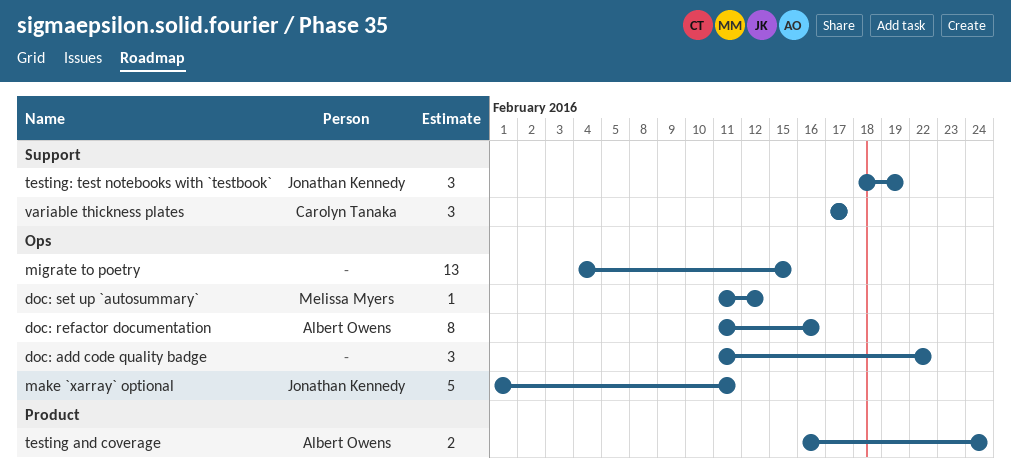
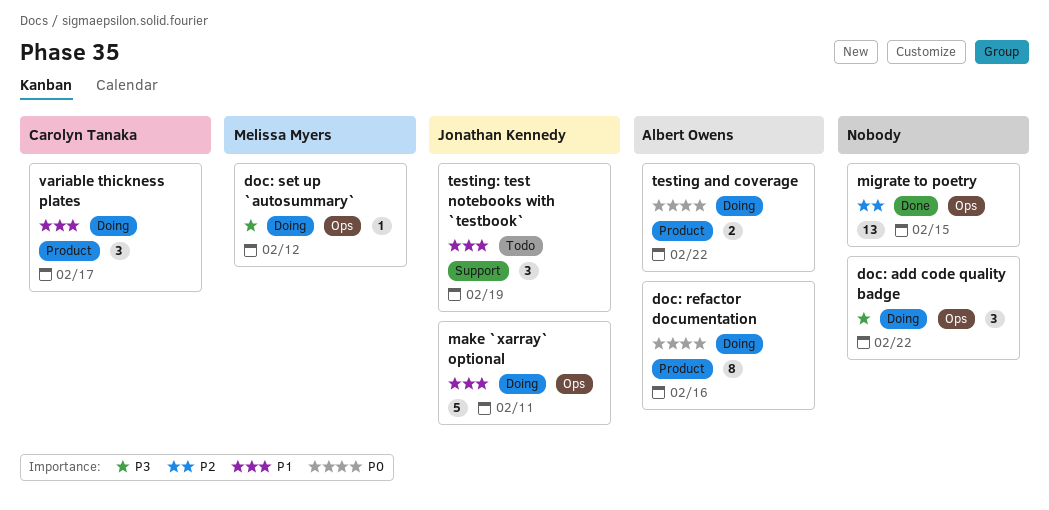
doc: refactor documentation, label: Ops -> Product
testing and coverage, due: Feb 24 -> Feb 22
variable thickness plates, label: Support -> Product

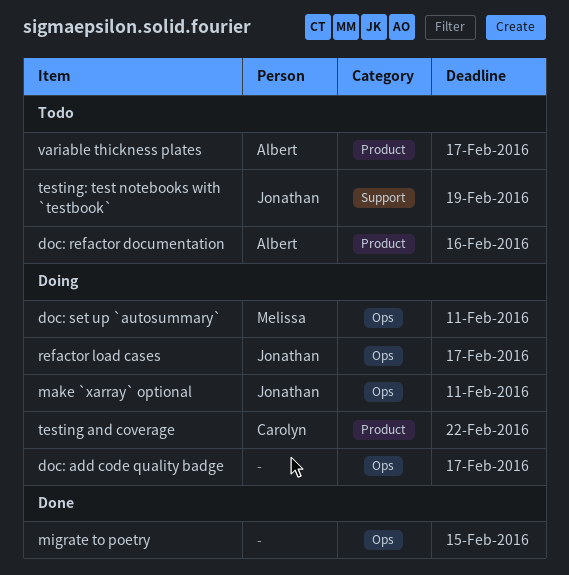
doc: add code quality badge, due: Feb 22 -> Feb 17
doc: refactor documentation, status: Doing -> Todo
doc: set up `autosummary`, due: Feb 12 -> Feb 11
refactor load cases: none -> present
testing and coverage, owner: Albert Owens -> Carolyn Tanaka
variable thickness plates, status: Doing -> Todo
variable thickness plates, owner: Carolyn Tanaka -> Albert Owens

